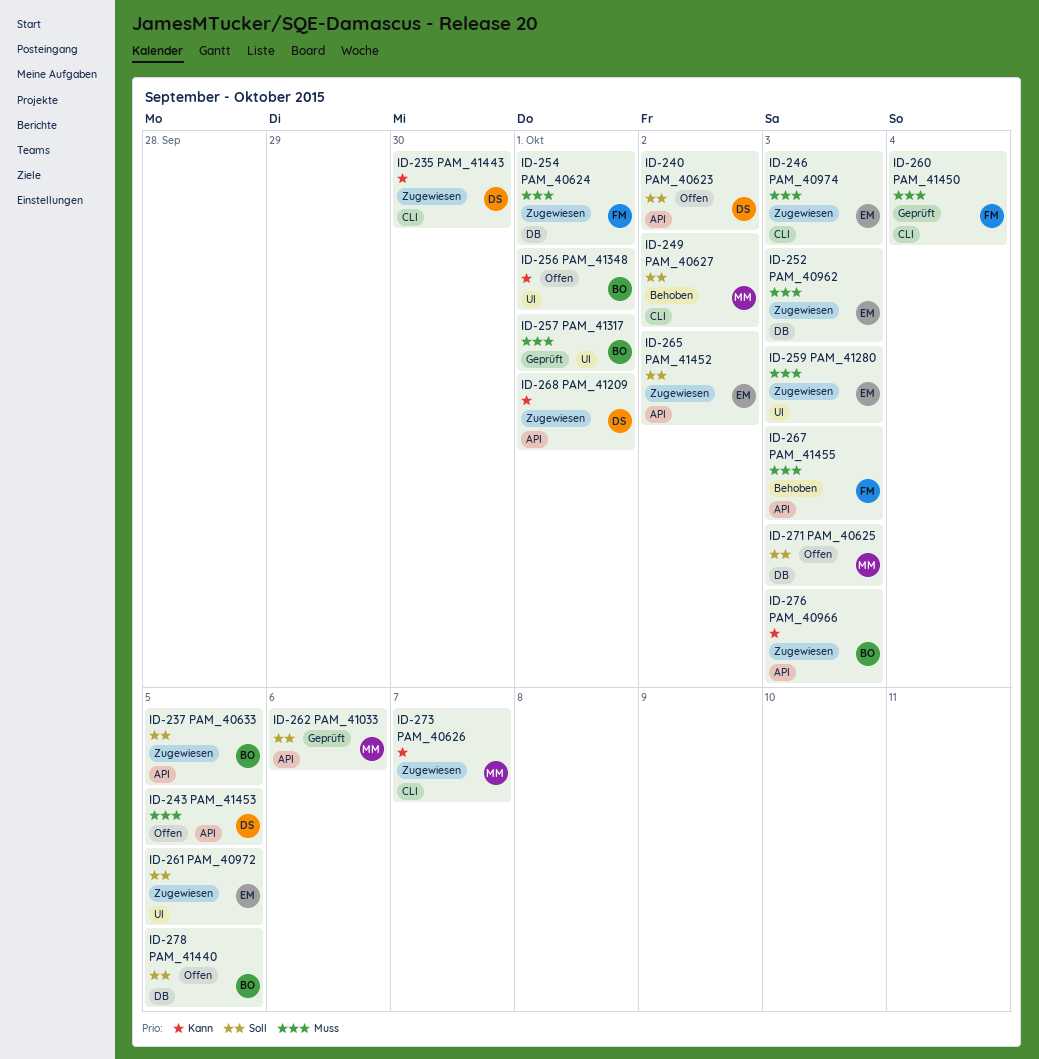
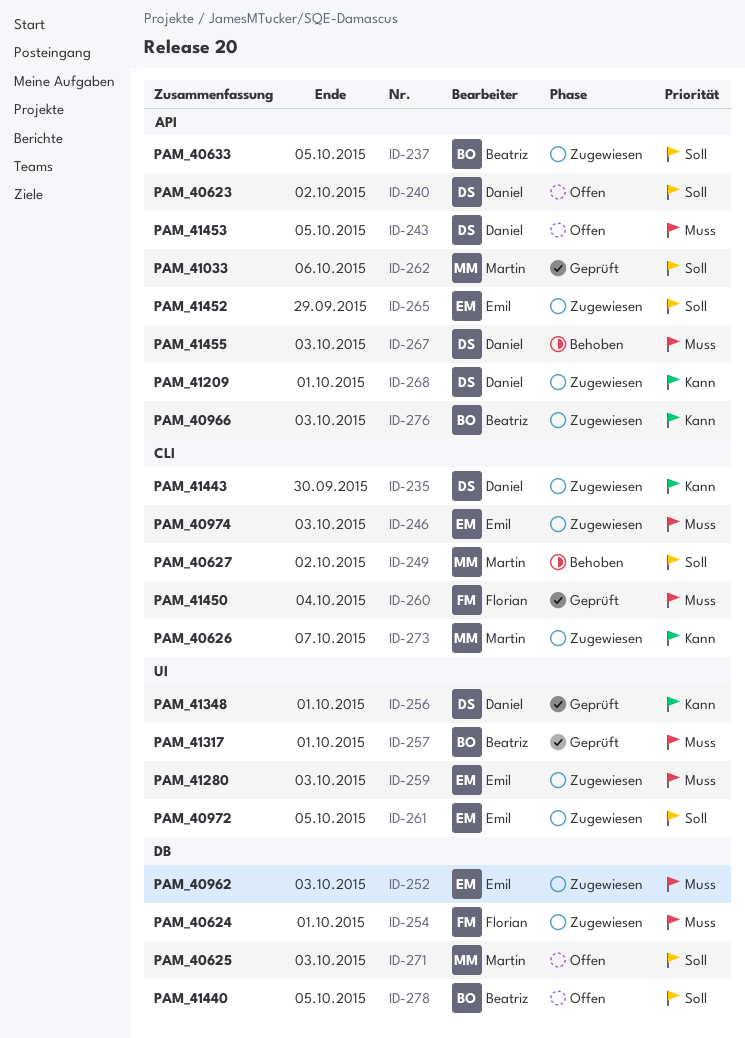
ID-256, status: Offen -> Geprüft
ID-256, owner: Beatriz -> Daniel
ID-265, due: Oct 2 -> Sep 29
ID-267, owner: Florian -> Daniel

